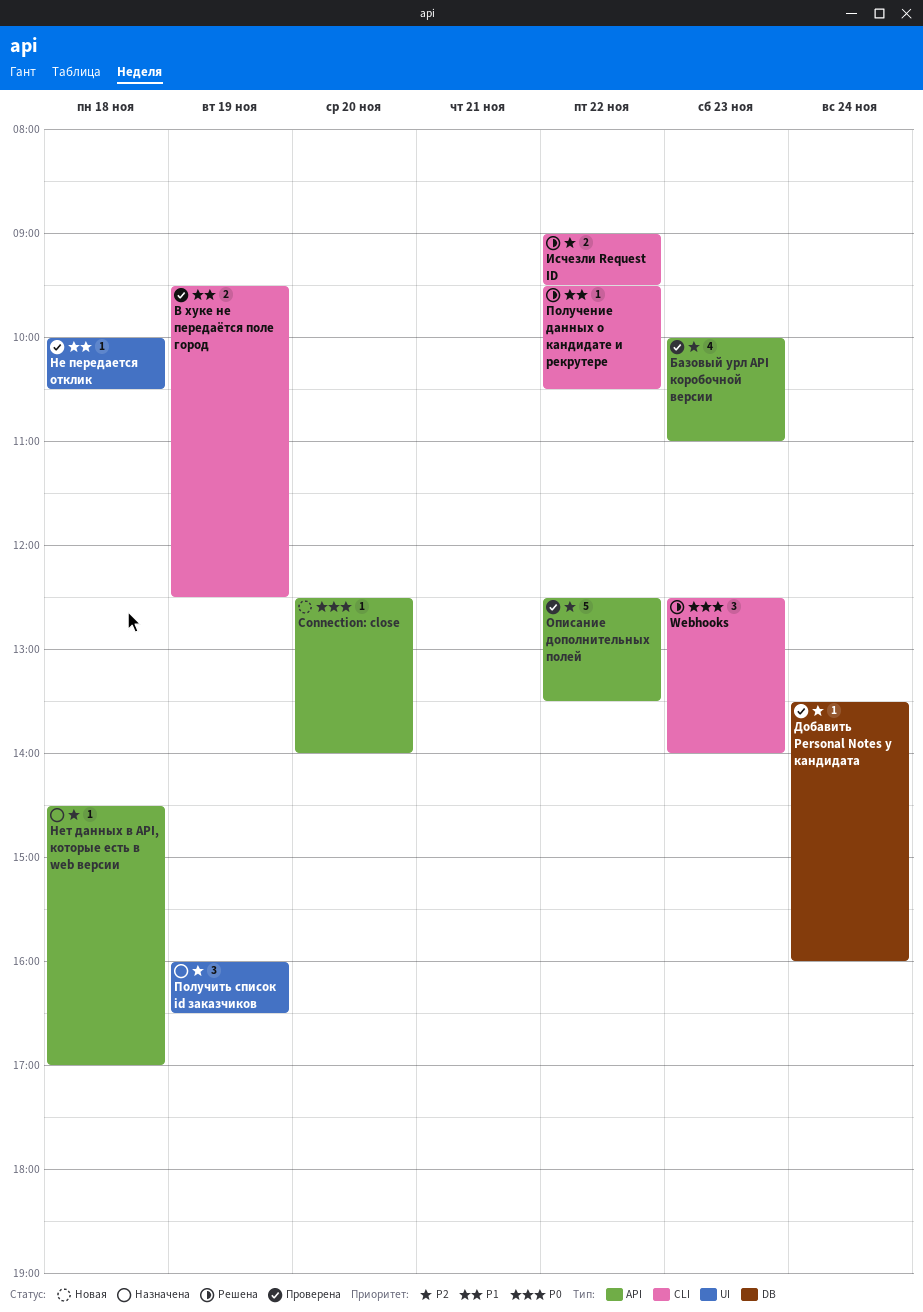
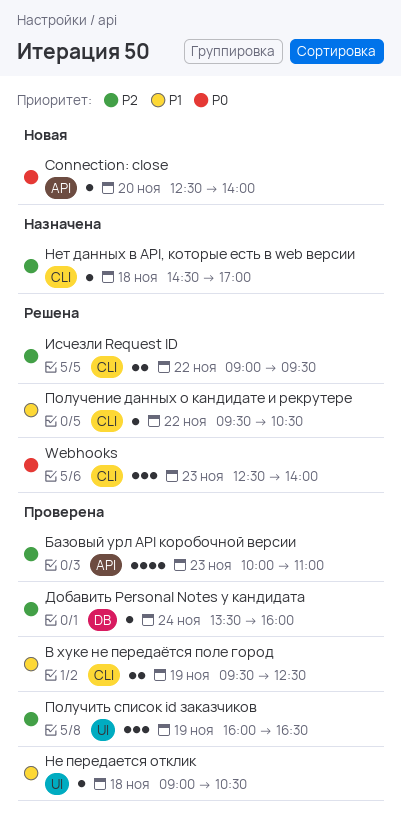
Не передается отклик, begins: 10:00 -> 09:00
Нет данных в API, которые есть в web версии, label: API -> CLI
Описание дополнительных полей: present -> none
Получить список id заказчиков, status: Назначена -> Проверена

